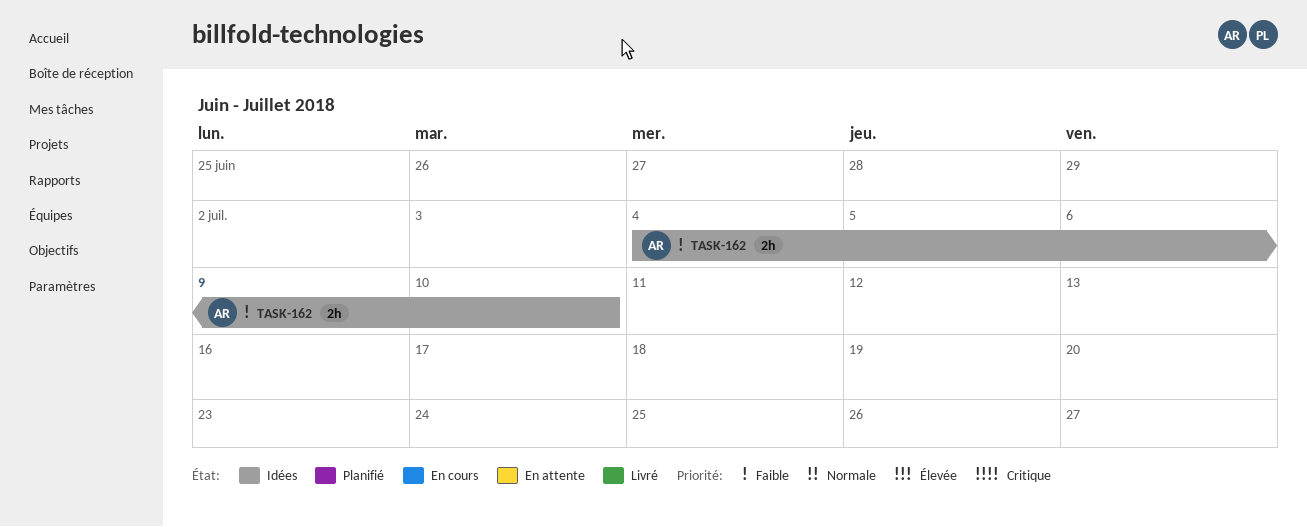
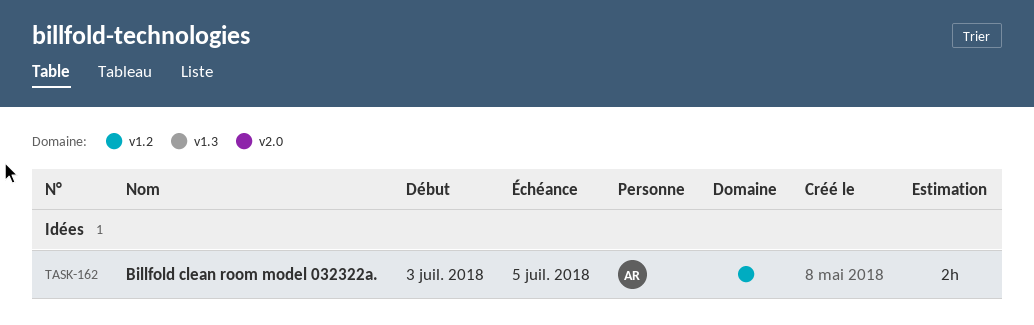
TASK-162, start: Jul 4 -> Jul 3
TASK-162, due: Jul 10 -> Jul 5

